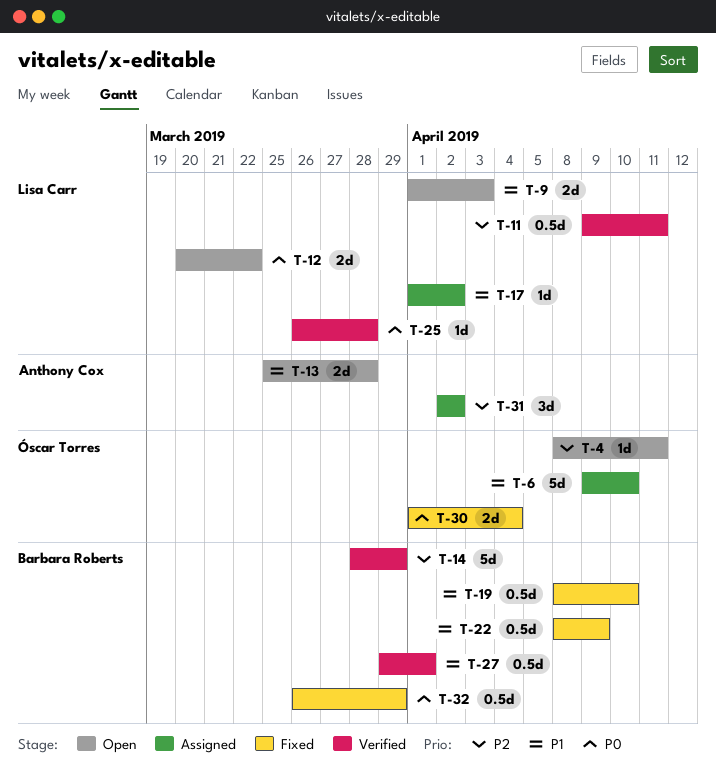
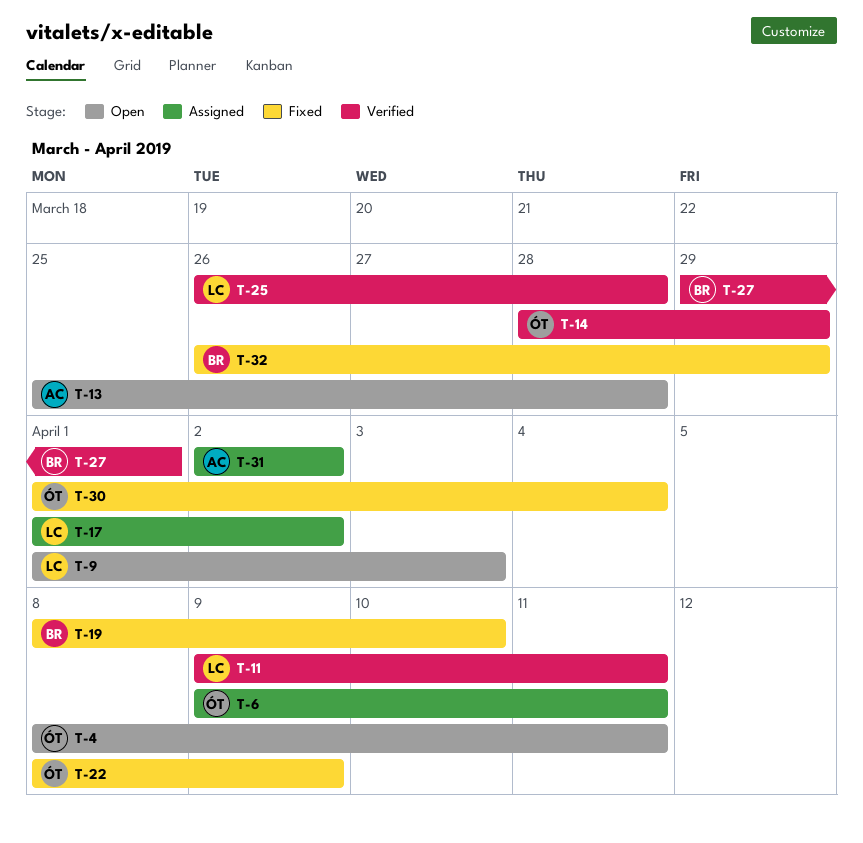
T-6, due: Apr 10 -> Apr 11
T-12: present -> none
T-14, owner: Barbara Roberts -> Óscar Torres
T-22, owner: Barbara Roberts -> Óscar Torres

